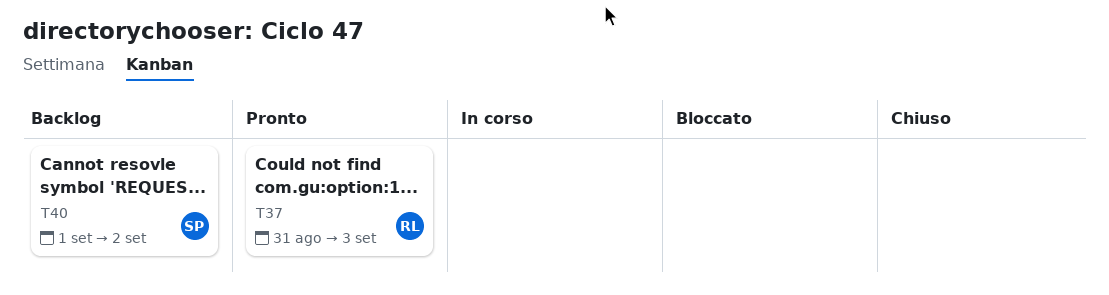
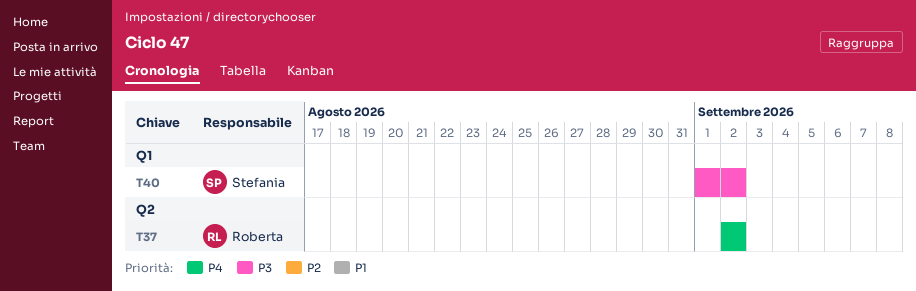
T37, start: Aug 31 -> Sep 2
T37, due: Sep 3 -> Sep 2

